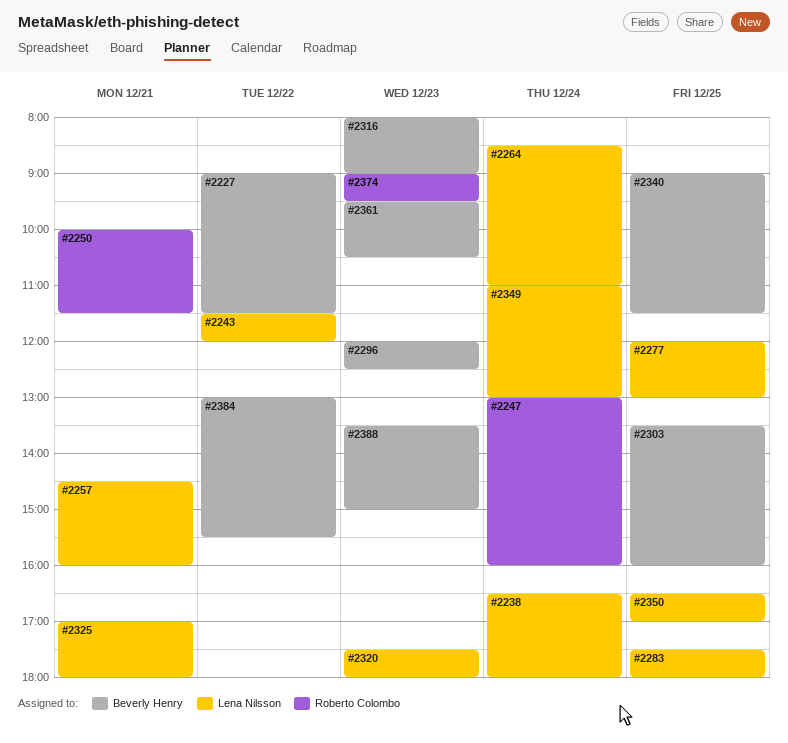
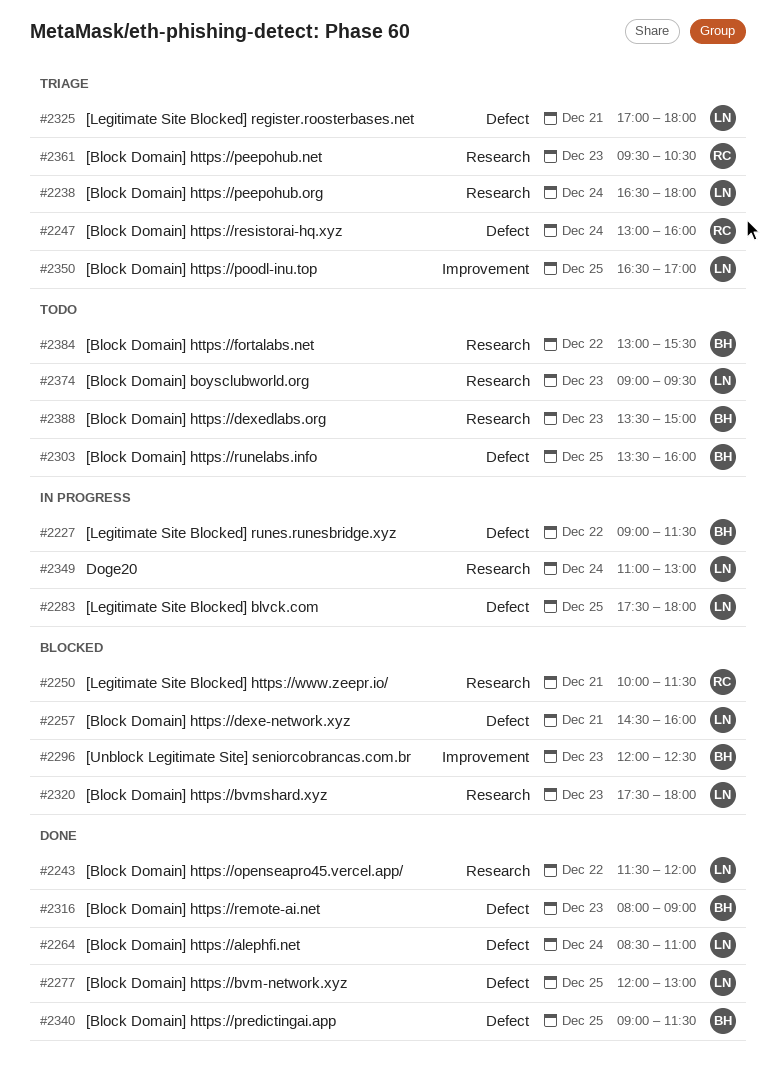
#2361, owner: Beverly Henry -> Roberto Colombo
#2374, owner: Roberto Colombo -> Lena Nilsson

